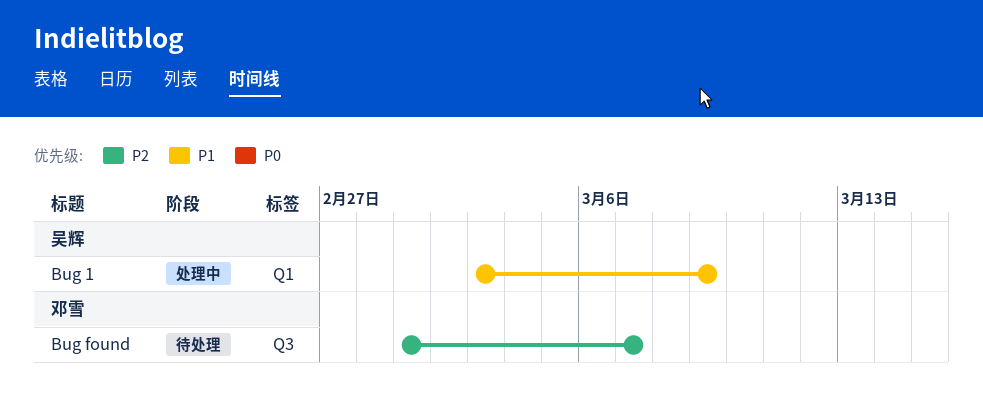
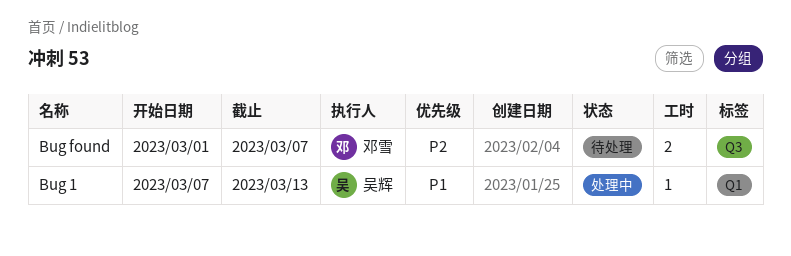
Bug 1, start: Mar 3 -> Mar 7
Bug 1, due: Mar 9 -> Mar 13

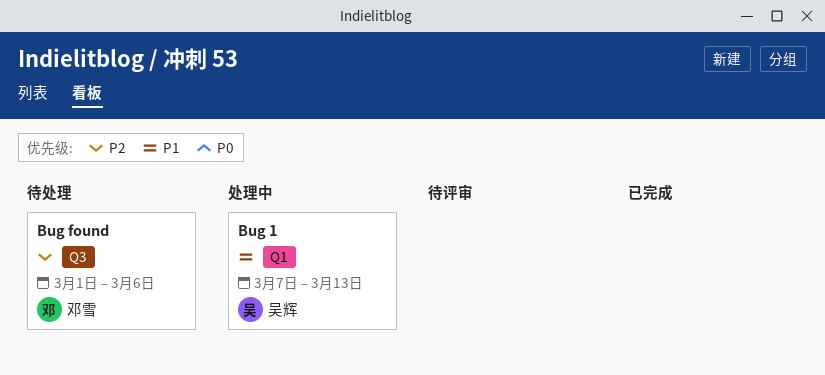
Bug found, due: Mar 7 -> Mar 6

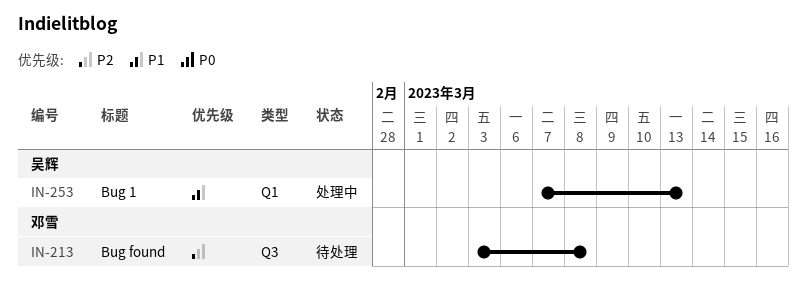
Bug found, start: Mar 1 -> Mar 3
Bug found, due: Mar 6 -> Mar 8

